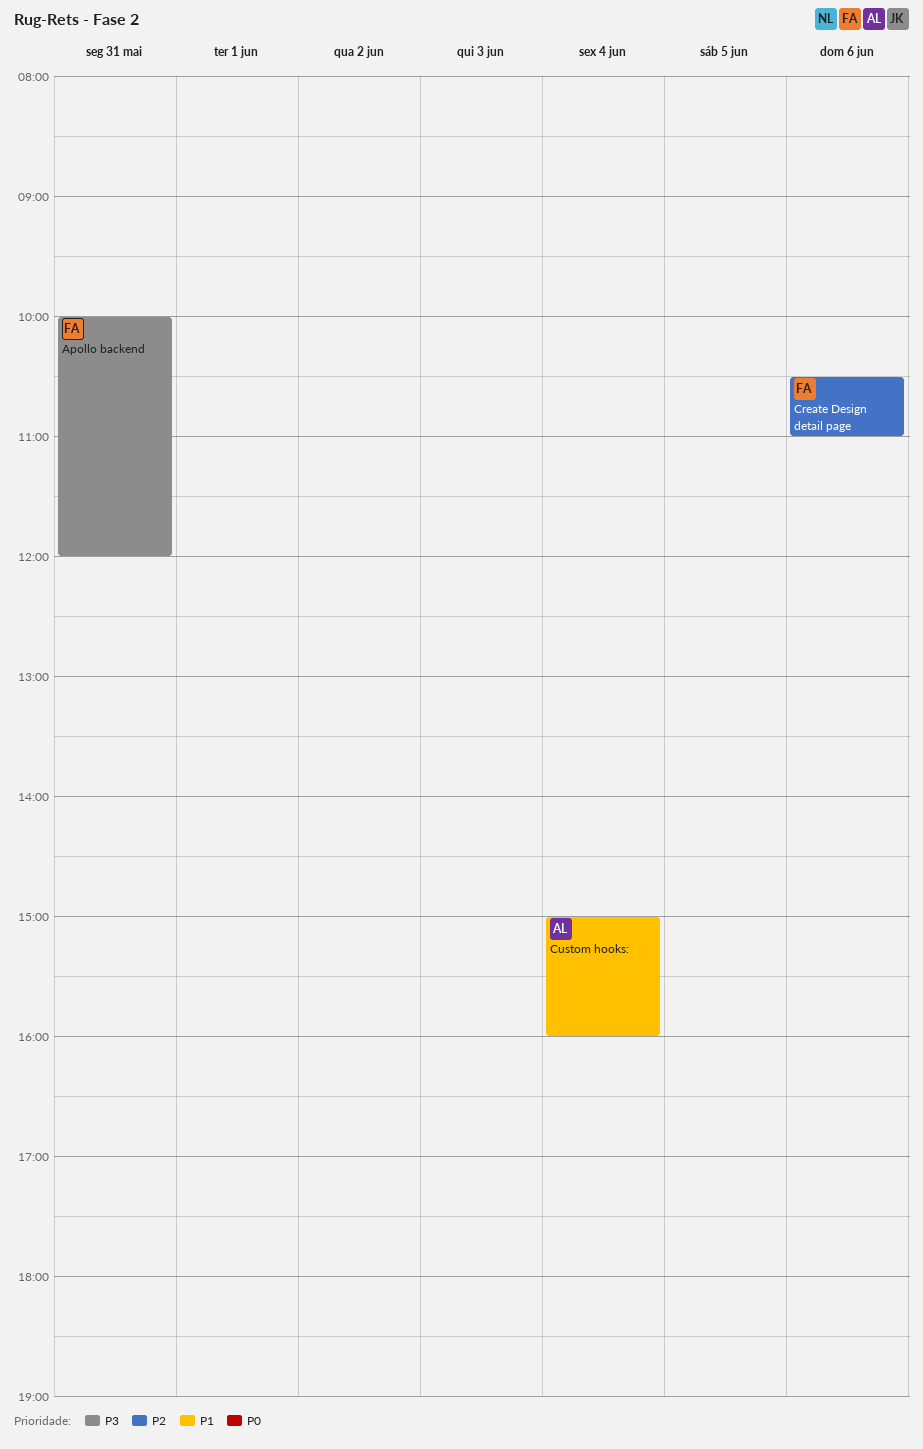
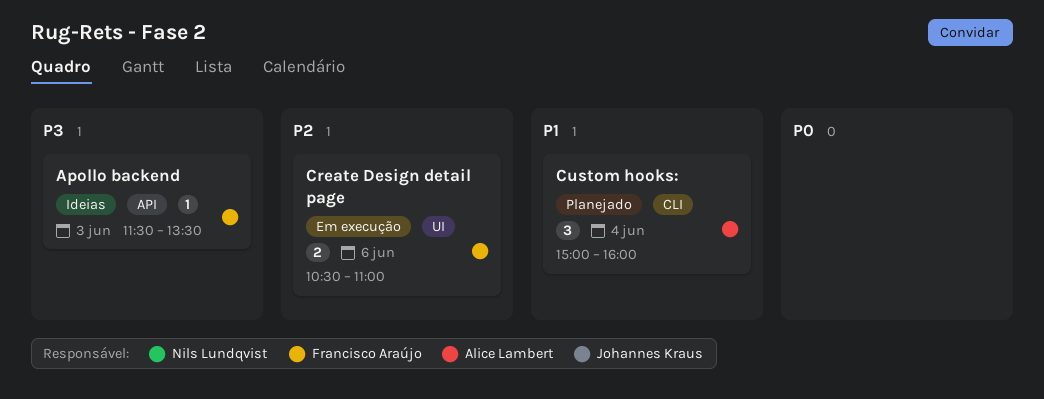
Apollo backend, day: May 31 -> Jun 3
Apollo backend, begins: 10:00 -> 11:30
Apollo backend, ends: 12:00 -> 13:30

